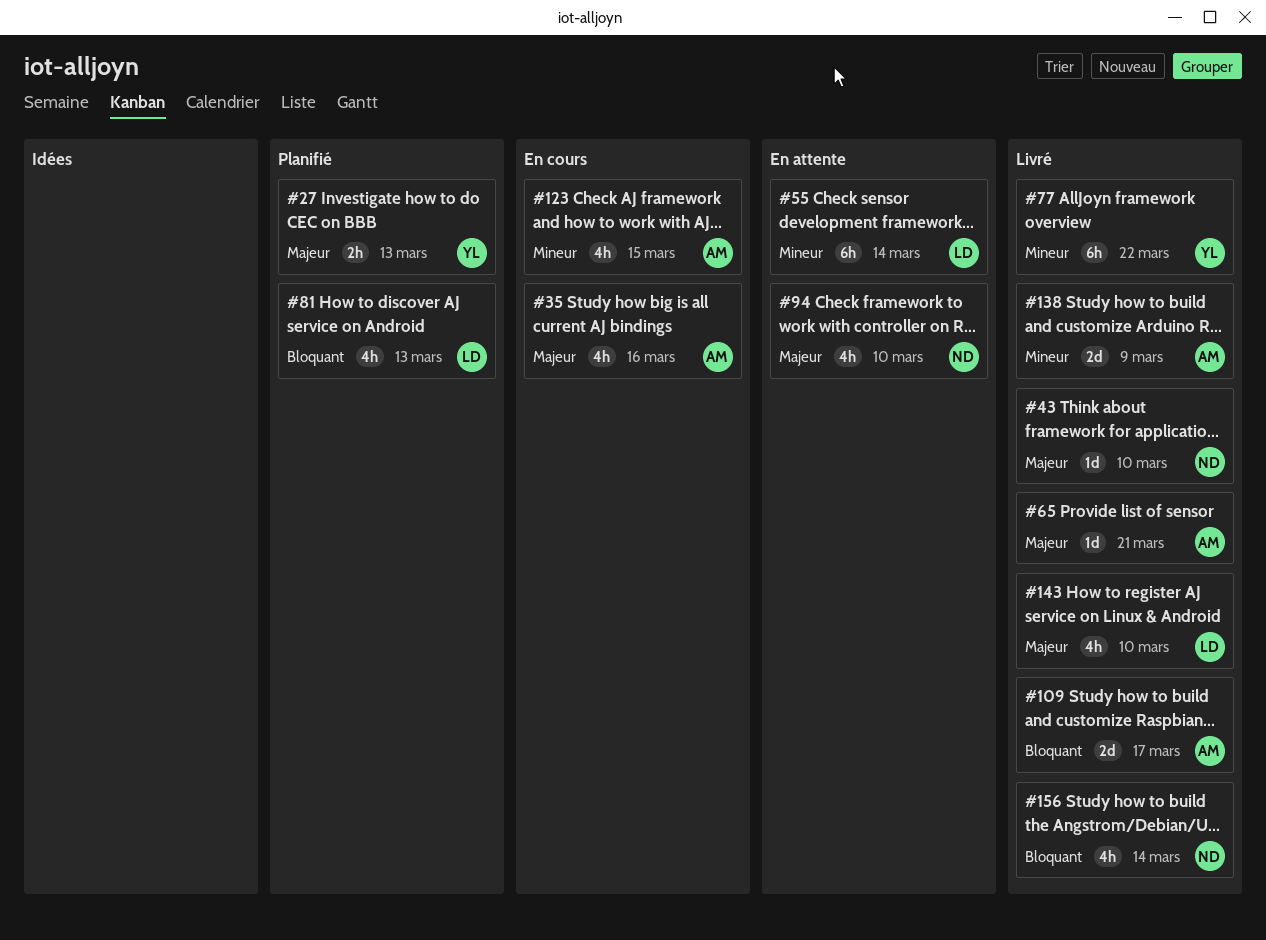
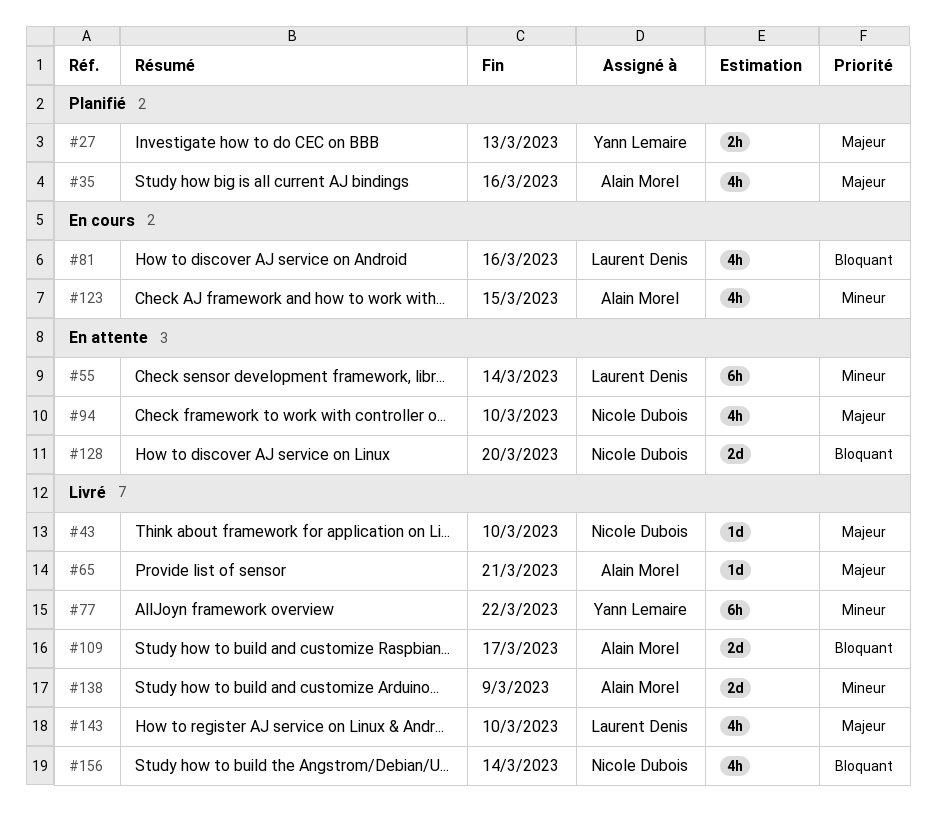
#35, status: En cours -> Planifié
#81, status: Planifié -> En cours
#81, due: Mar 13 -> Mar 16
#128: none -> present

